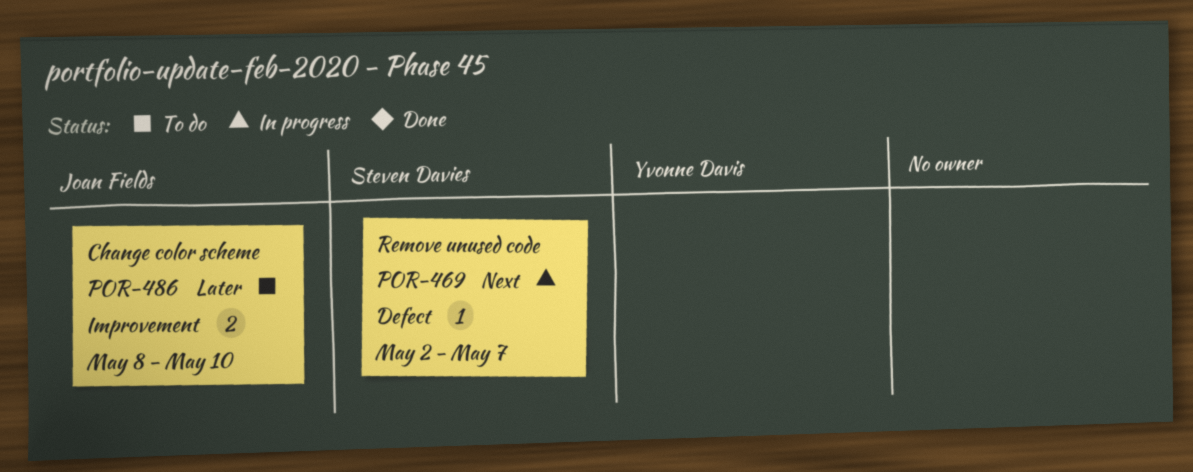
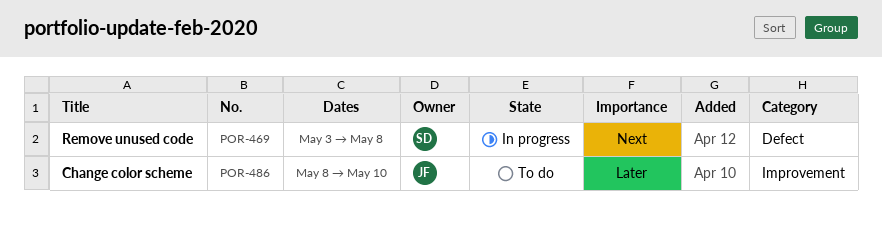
POR-469, start: May 2 -> May 3
POR-469, due: May 7 -> May 8

